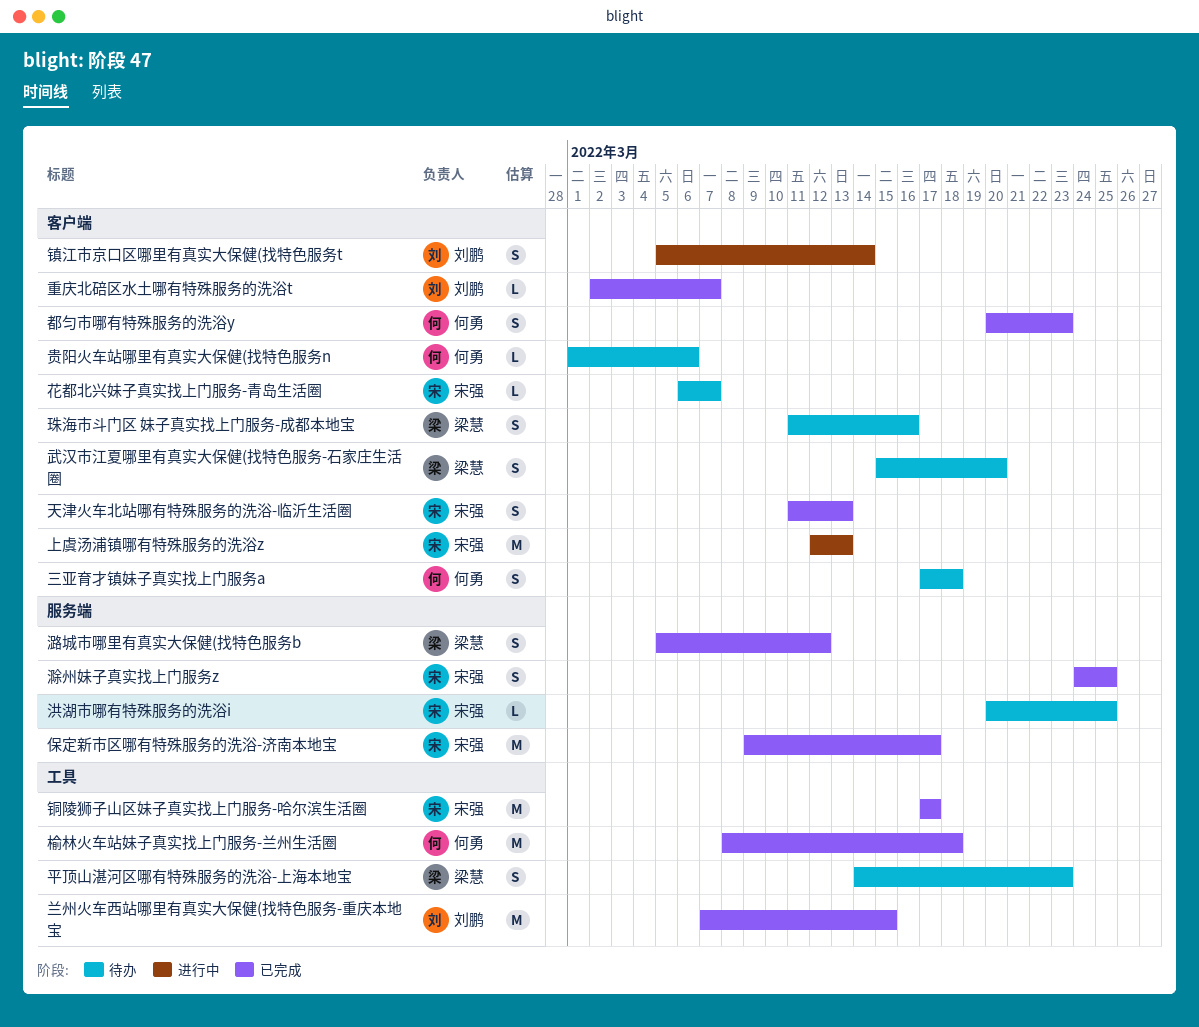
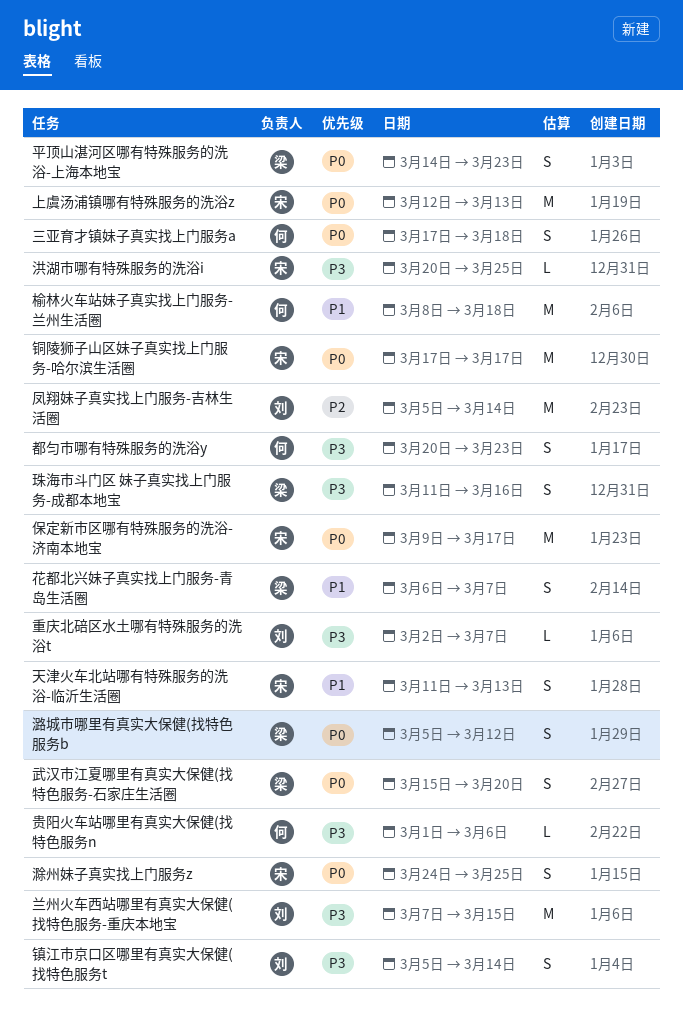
凤翔妹子真实找上门服务-吉林生活圈: none -> present
花都北兴妹子真实找上门服务-青岛生活圈, owner: 宋强 -> 梁慧
花都北兴妹子真实找上门服务-青岛生活圈, estimate: L -> S

